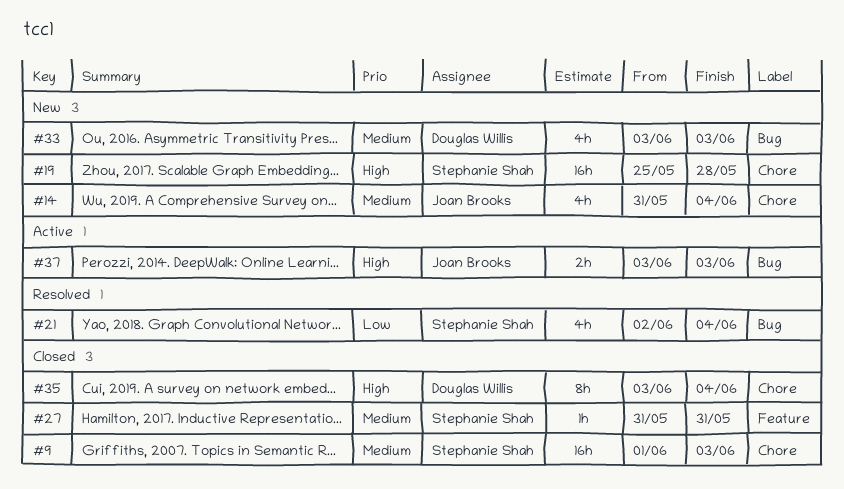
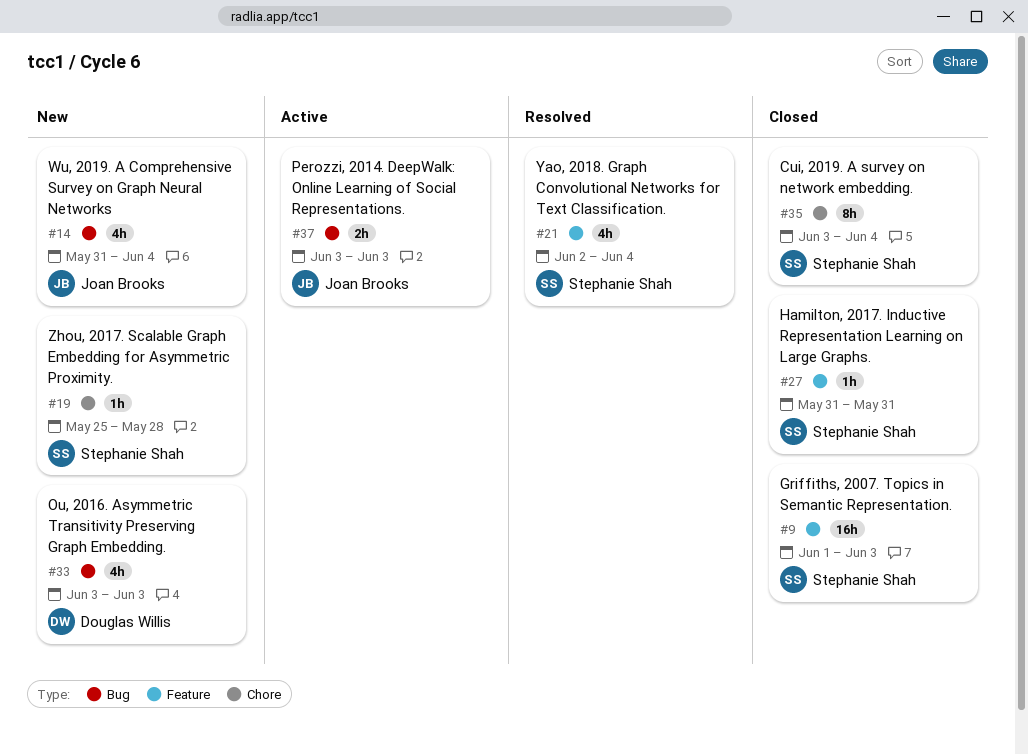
#9, label: Chore -> Feature
#14, label: Chore -> Bug
#19, estimate: 16h -> 1h
#21, label: Bug -> Feature
#35, owner: Douglas Willis -> Stephanie Shah

